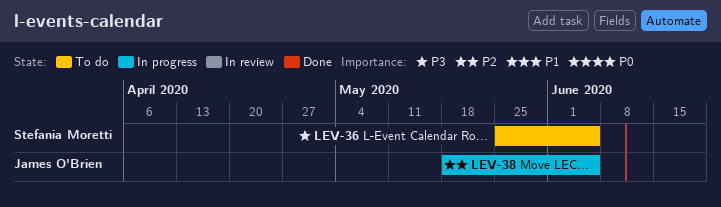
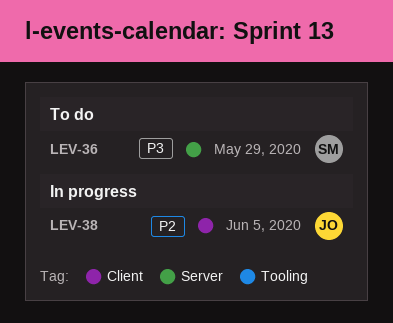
LEV-36, due: Jun 5 -> May 29

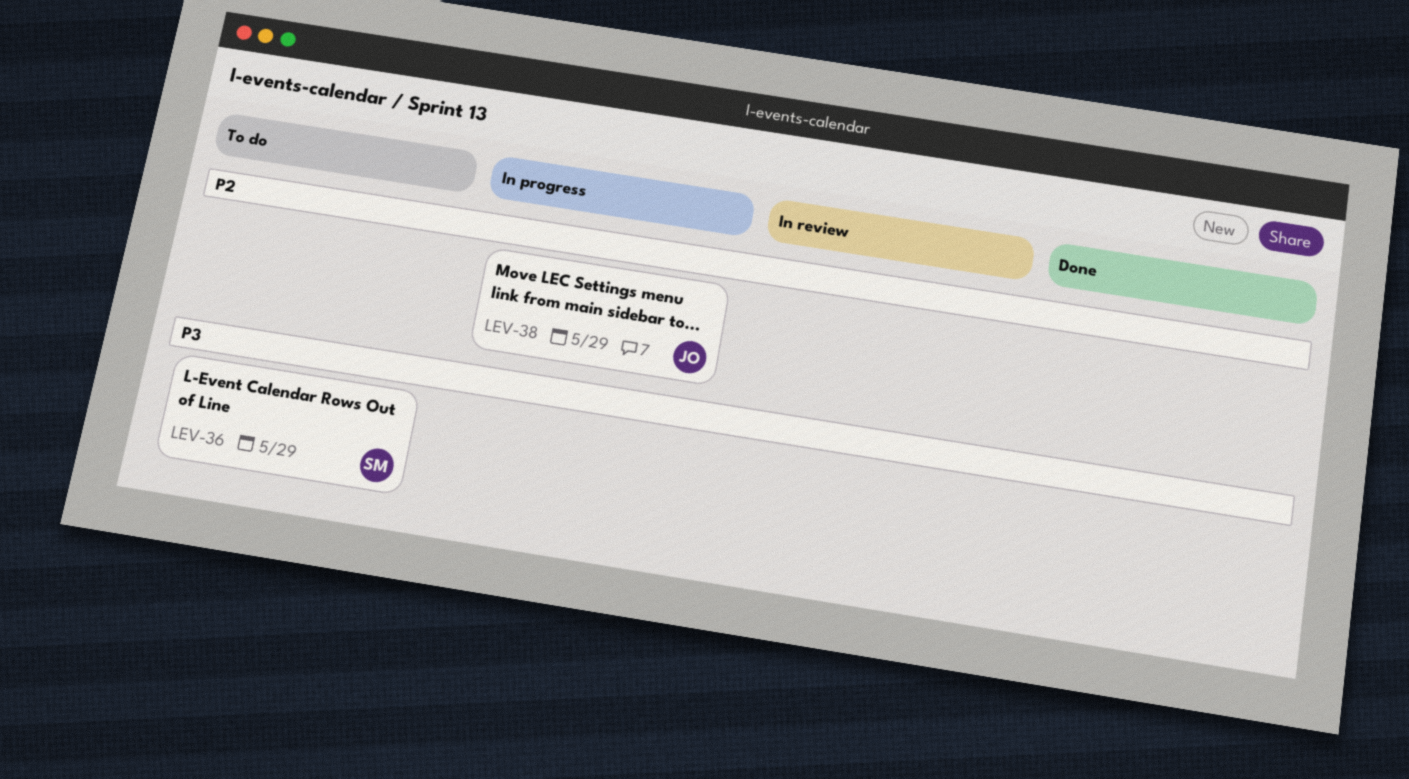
LEV-38, due: Jun 5 -> May 29

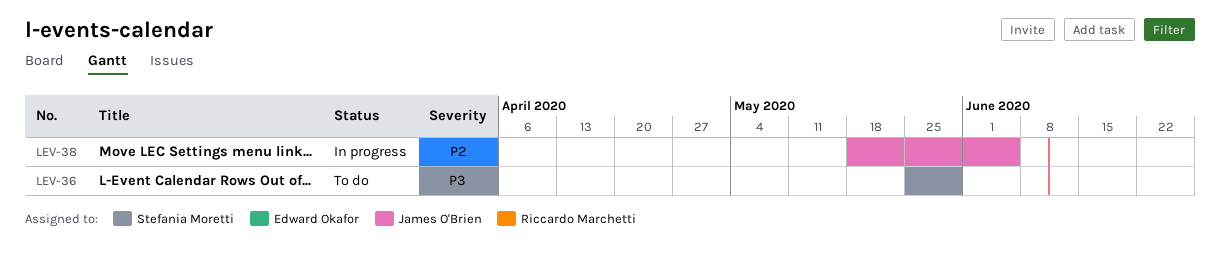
LEV-38, due: May 29 -> Jun 5

